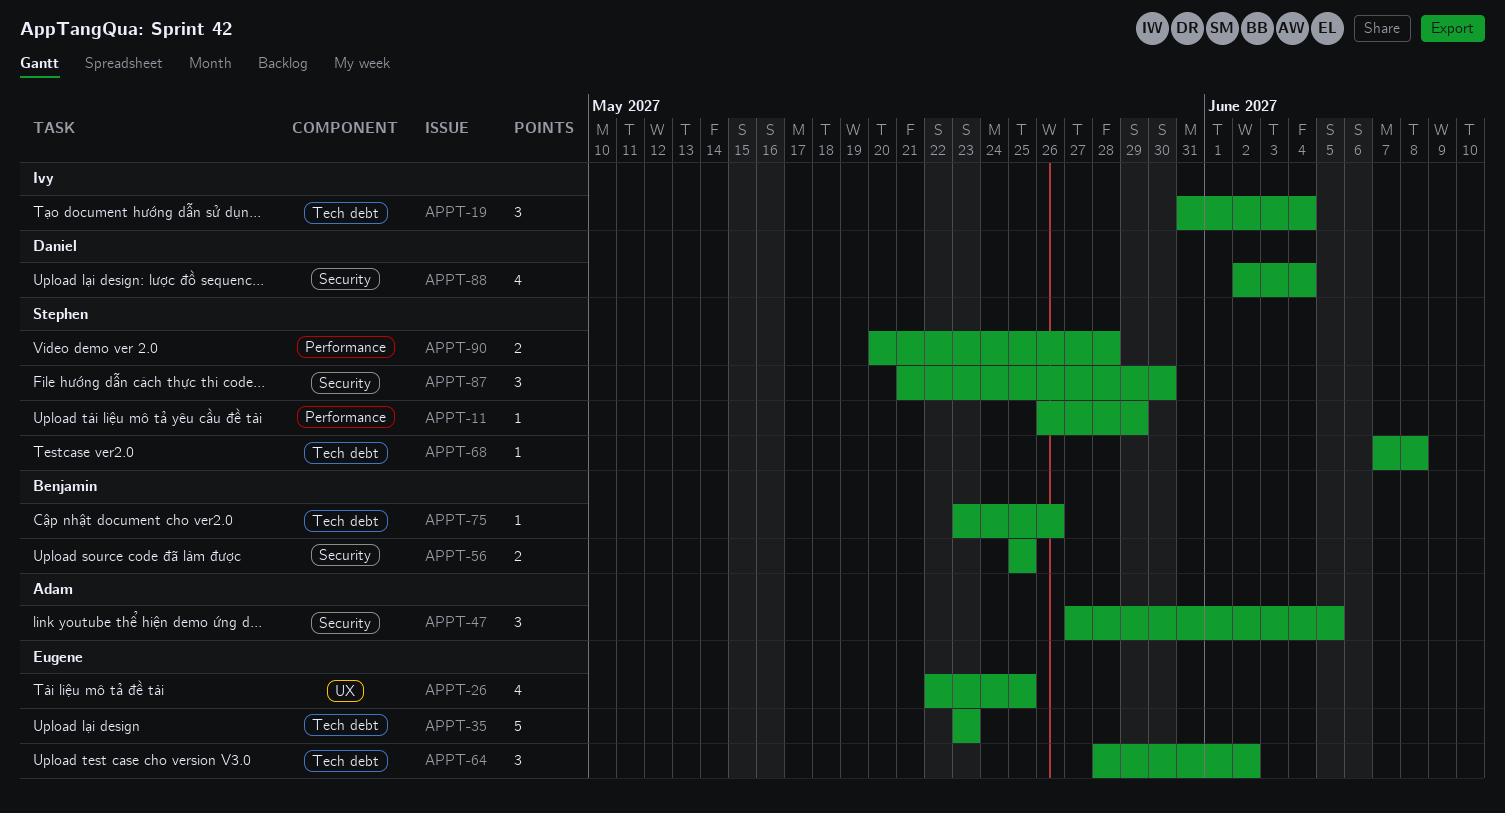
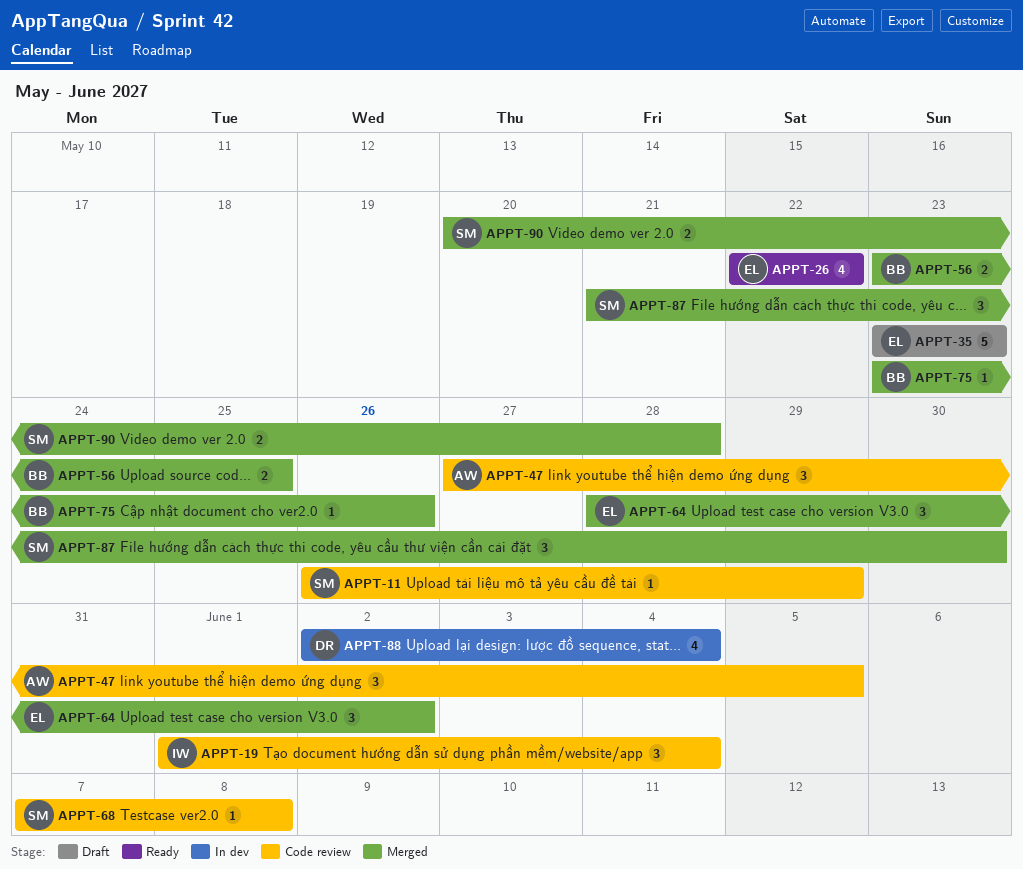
APPT-19, start: May 31 -> Jun 1
APPT-26, due: May 25 -> May 22
APPT-56, start: May 25 -> May 23

